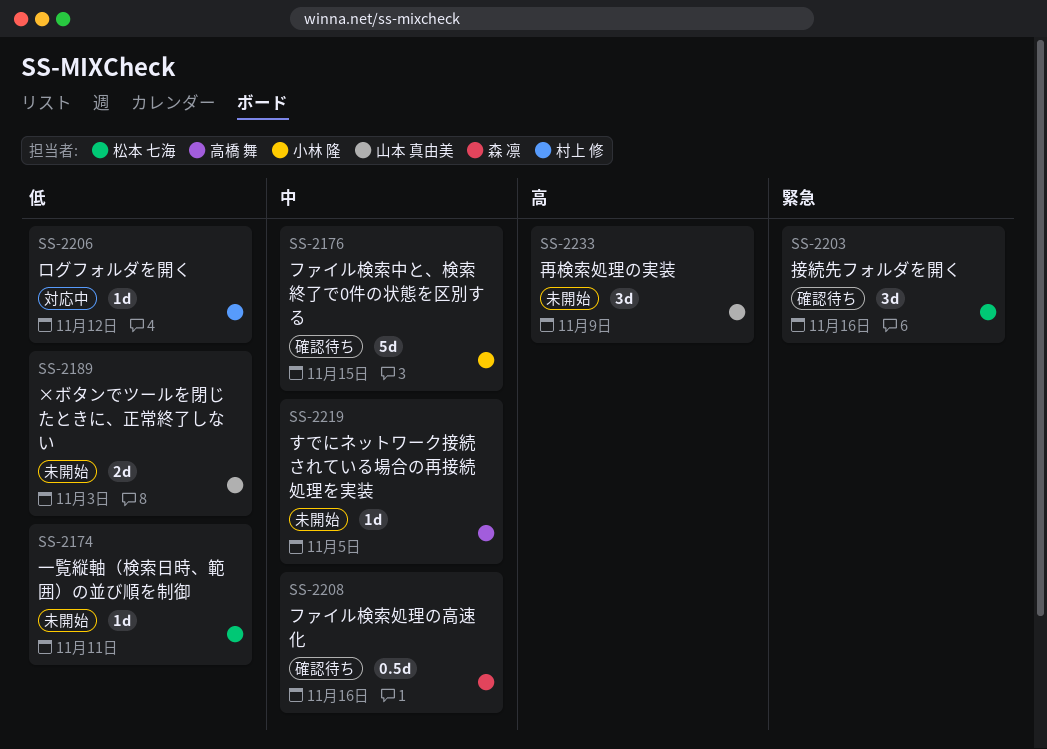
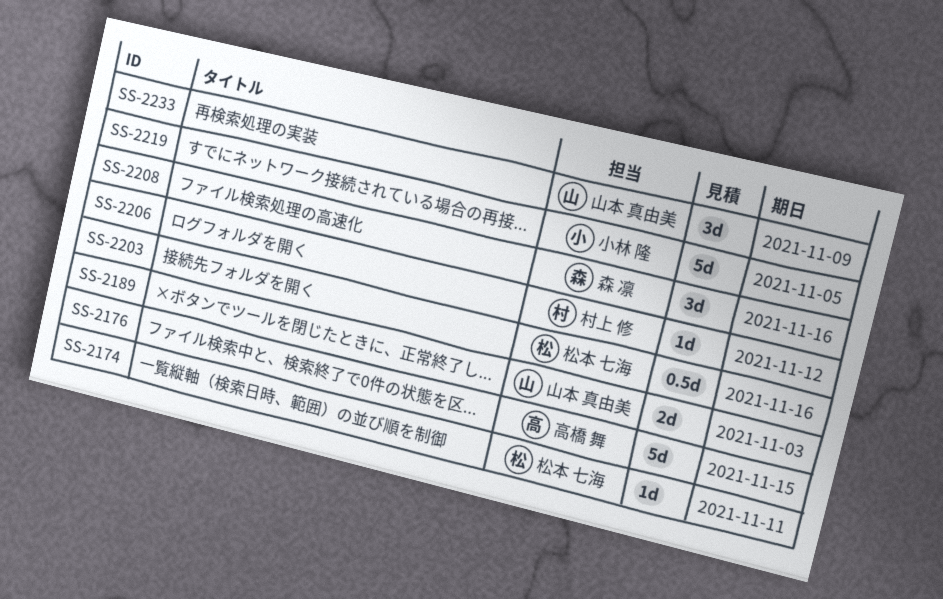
SS-2176, owner: 小林 隆 -> 高橋 舞
SS-2203, estimate: 3d -> 0.5d
SS-2208, estimate: 0.5d -> 3d
SS-2219, owner: 高橋 舞 -> 小林 隆
SS-2219, estimate: 1d -> 5d

